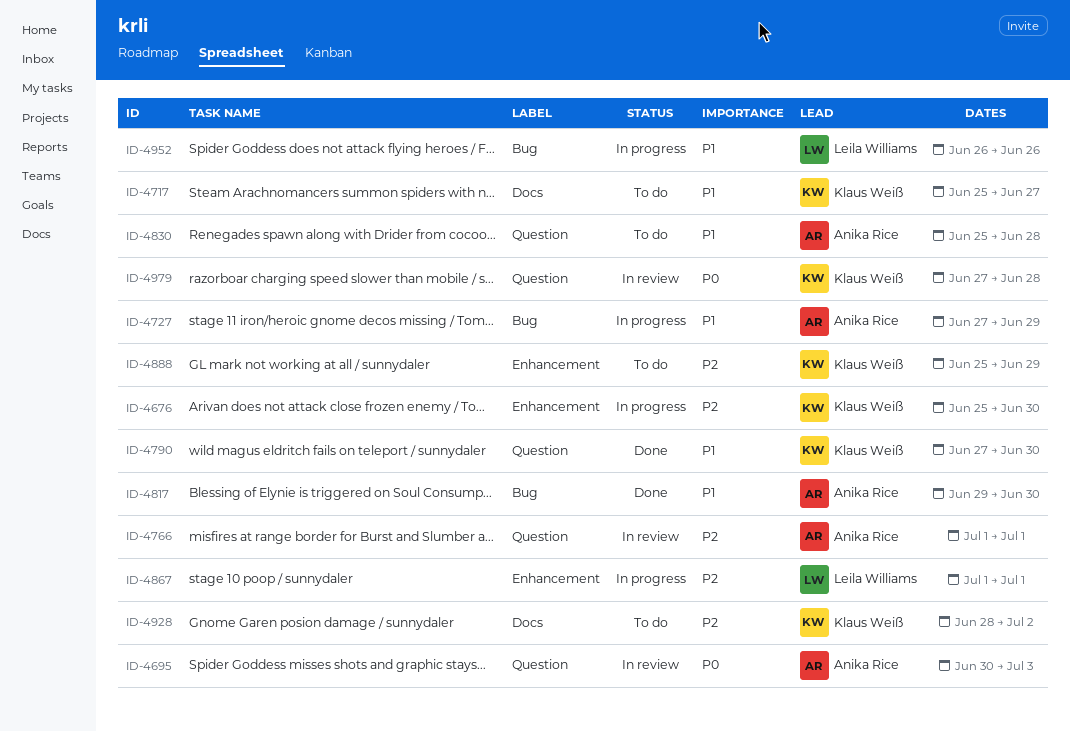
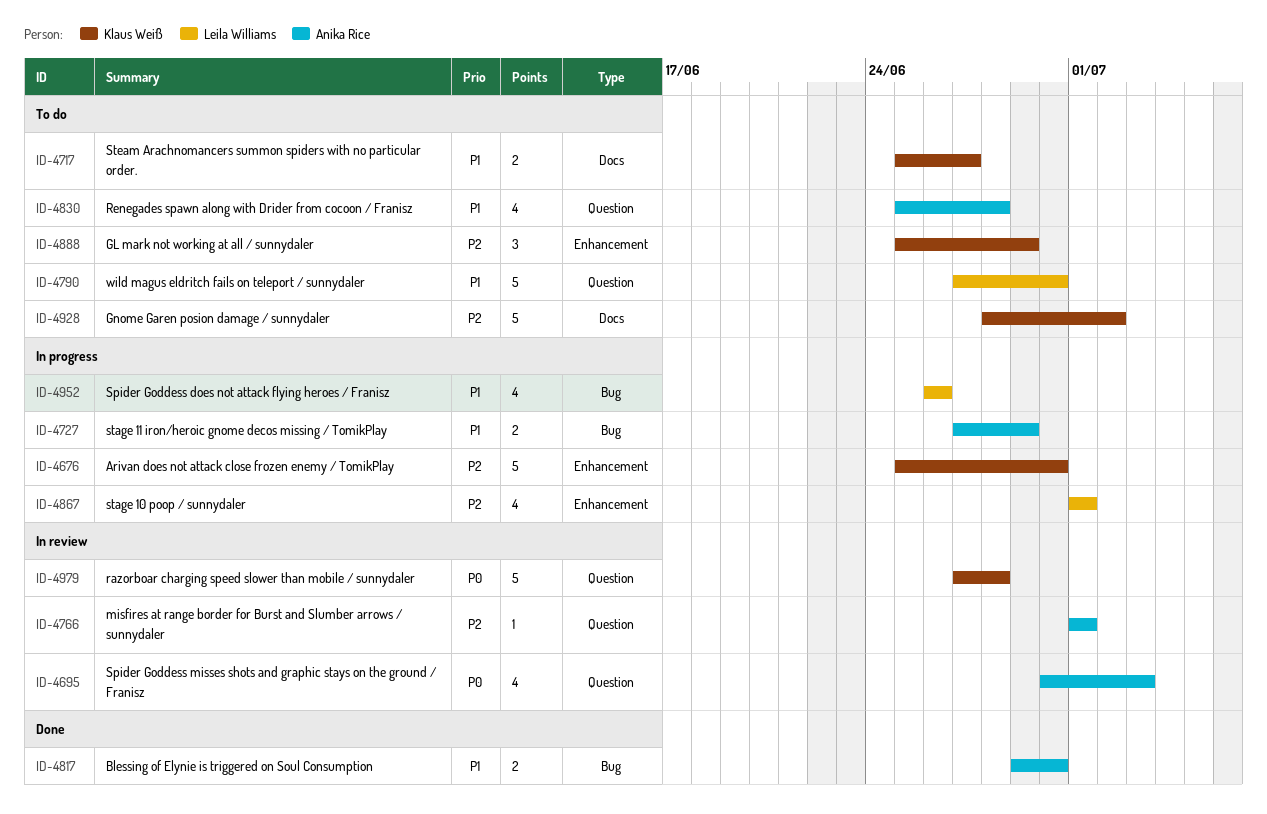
ID-4790, status: Done -> To do
ID-4790, owner: Klaus Weiß -> Leila Williams

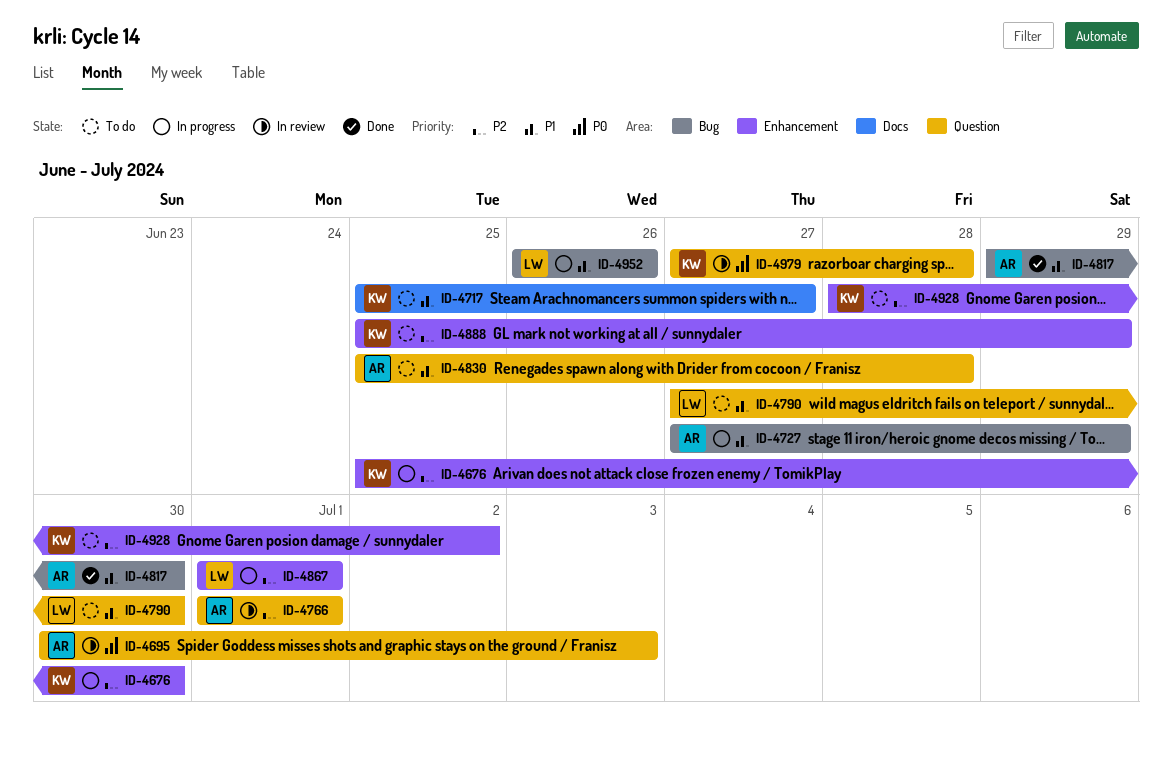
ID-4928, label: Docs -> Enhancement

